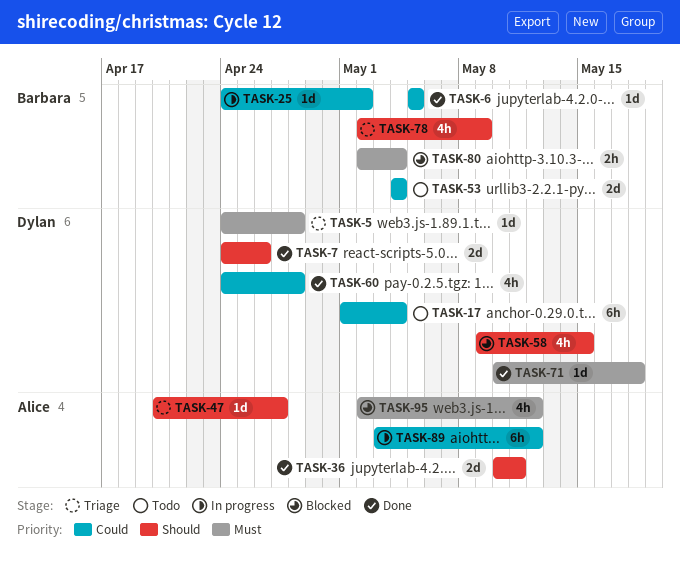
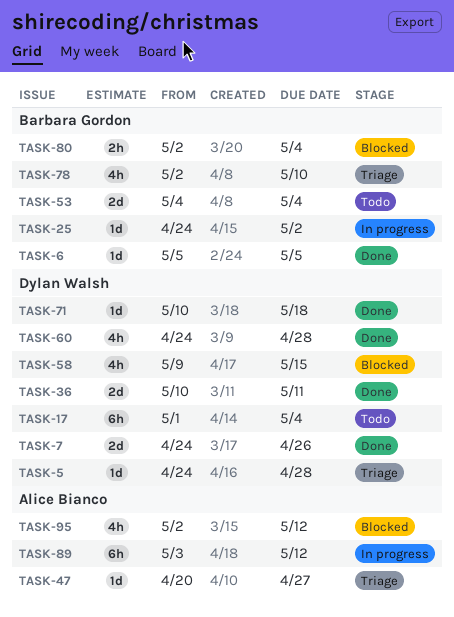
TASK-36, owner: Alice Bianco -> Dylan Walsh
TASK-78, due: May 9 -> May 10

